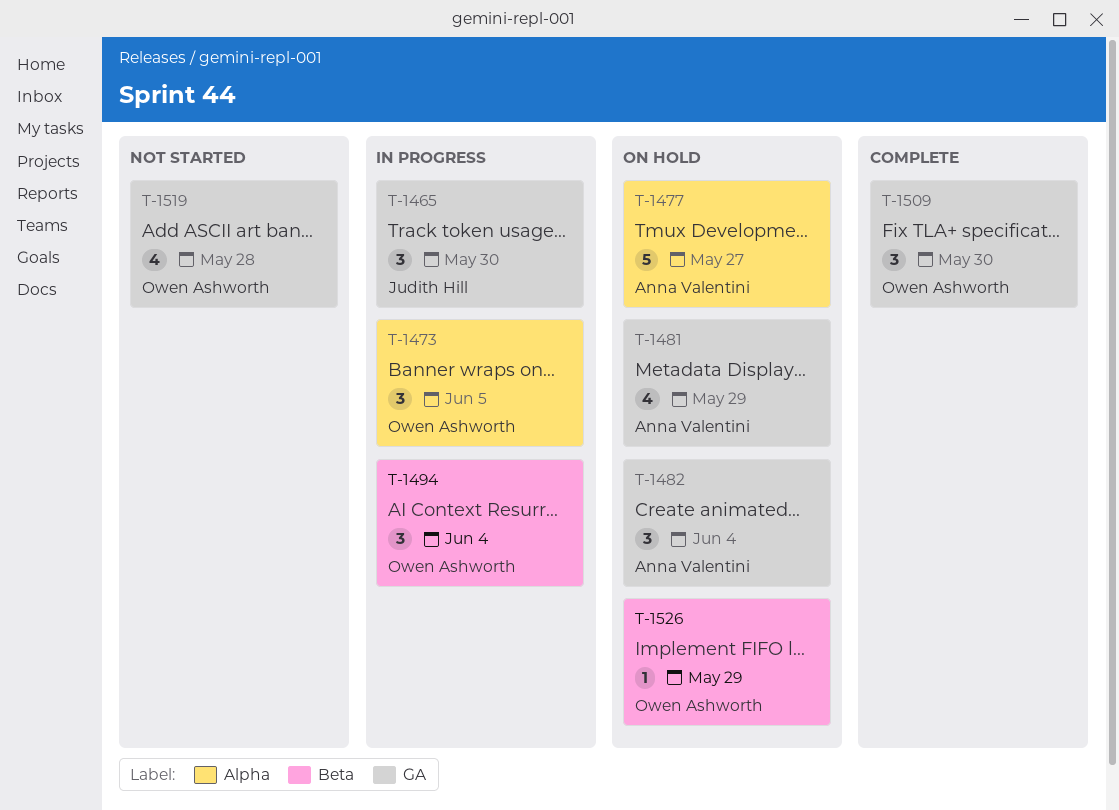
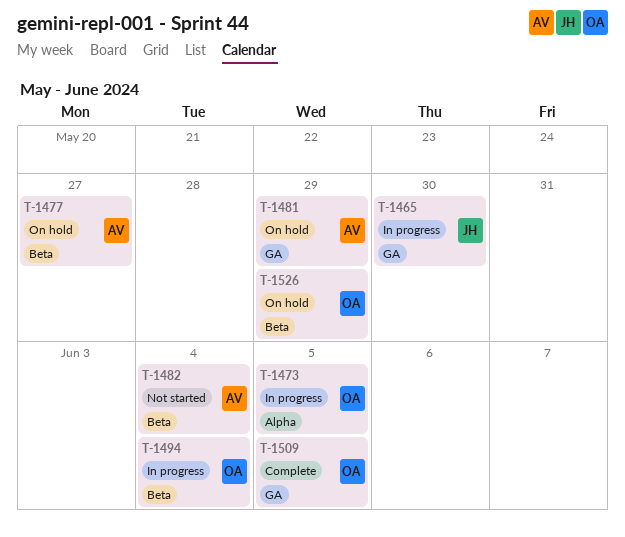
T-1477, label: Alpha -> Beta
T-1482, status: On hold -> Not started
T-1482, label: GA -> Beta
T-1509, due: May 30 -> Jun 5
T-1519: present -> none

